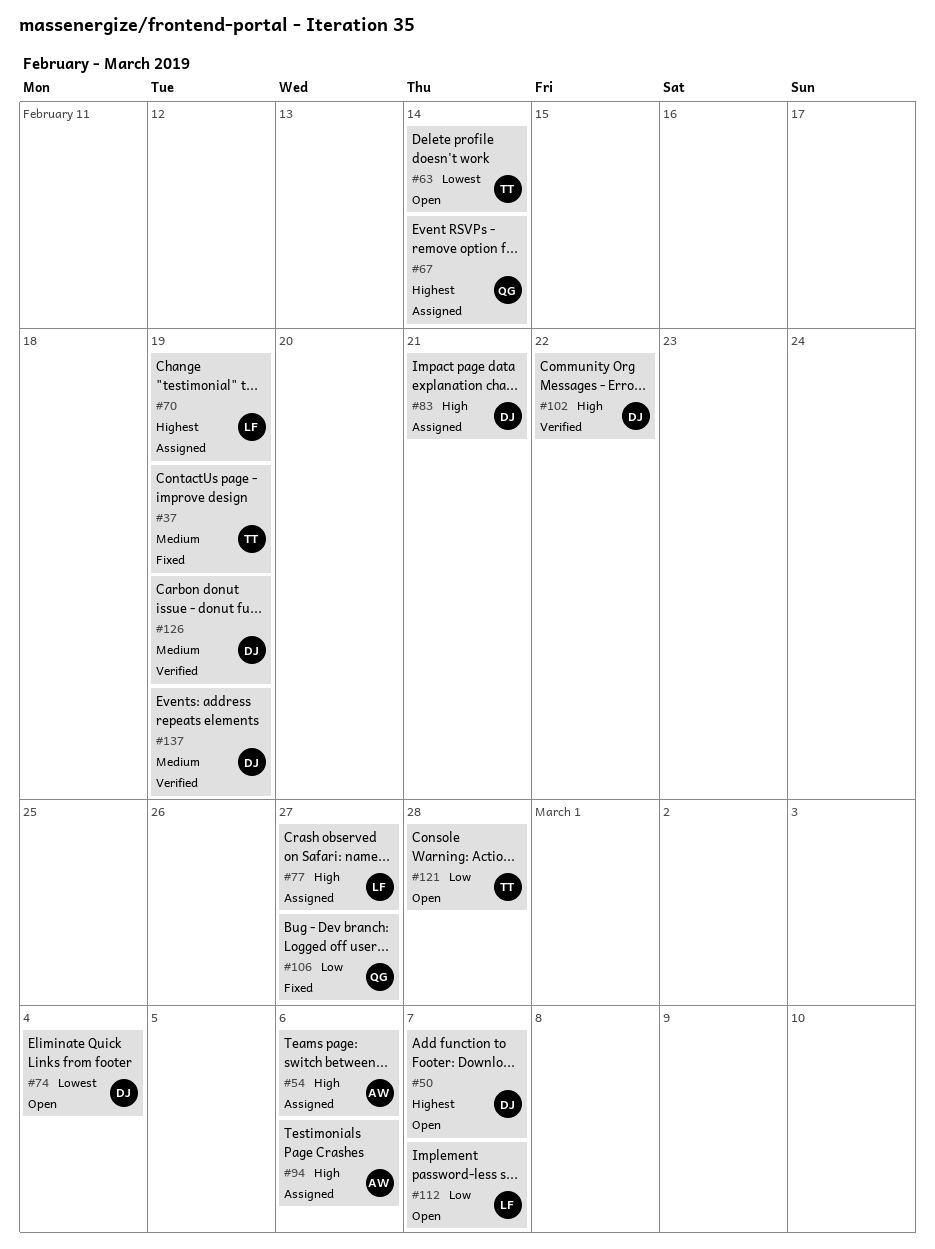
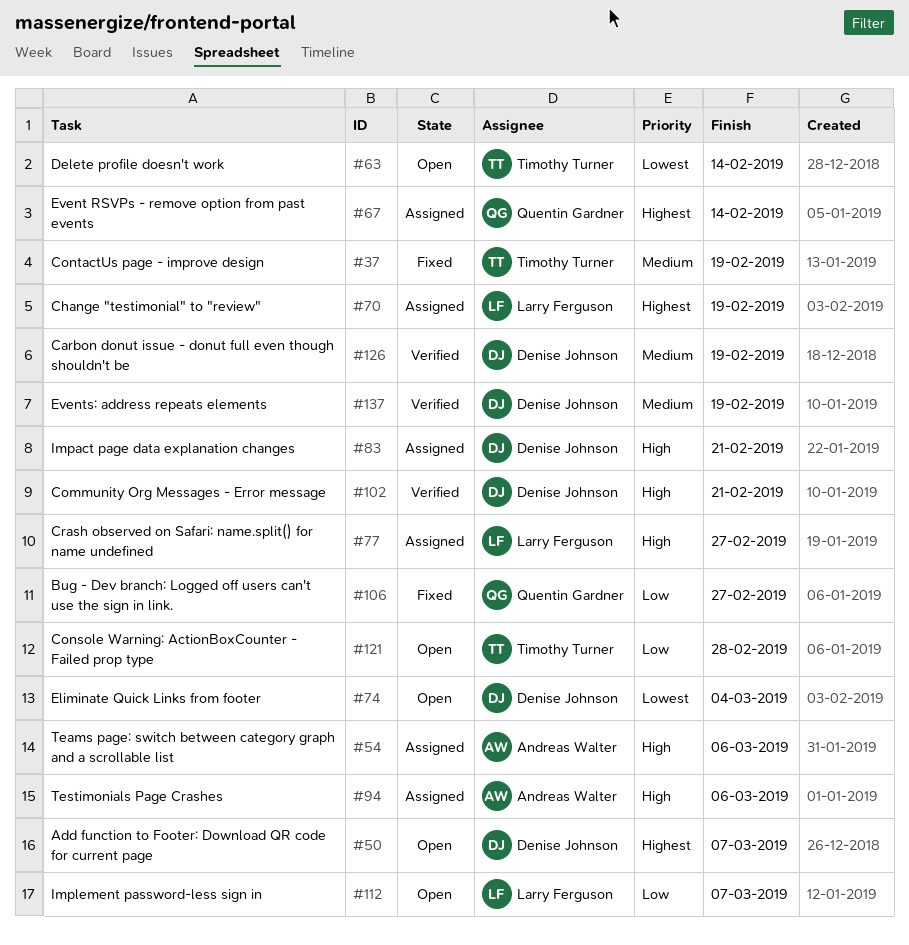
#102, due: Feb 22 -> Feb 21

